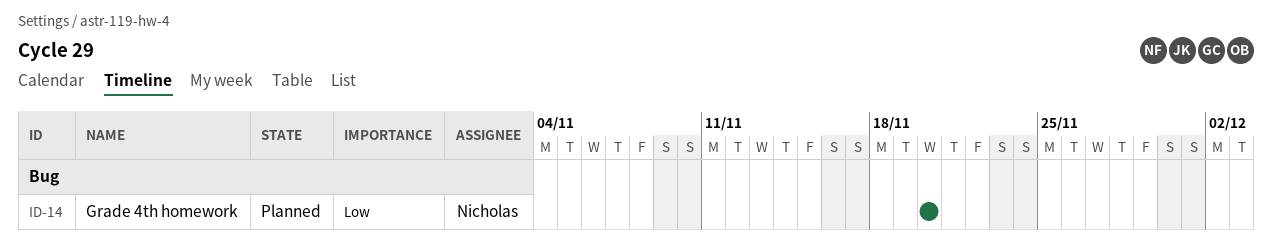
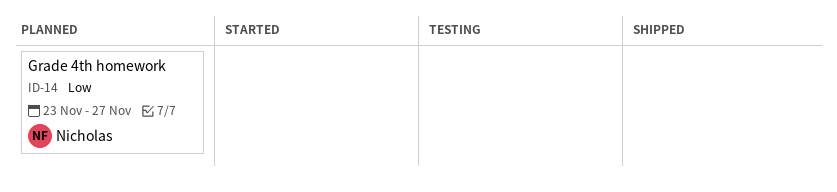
ID-14, start: Nov 20 -> Nov 23
ID-14, due: Nov 20 -> Nov 27

